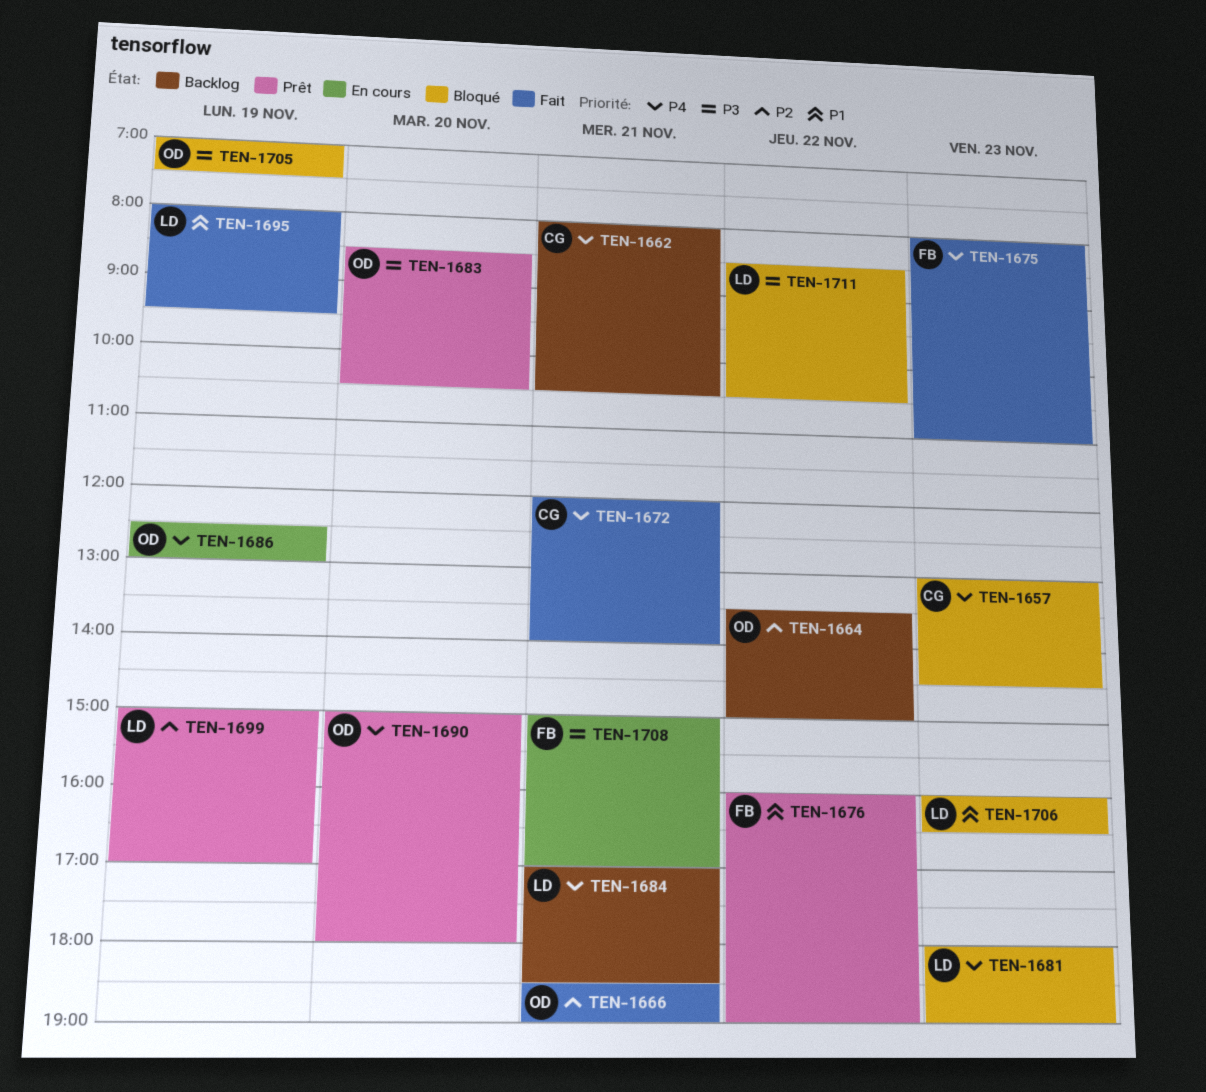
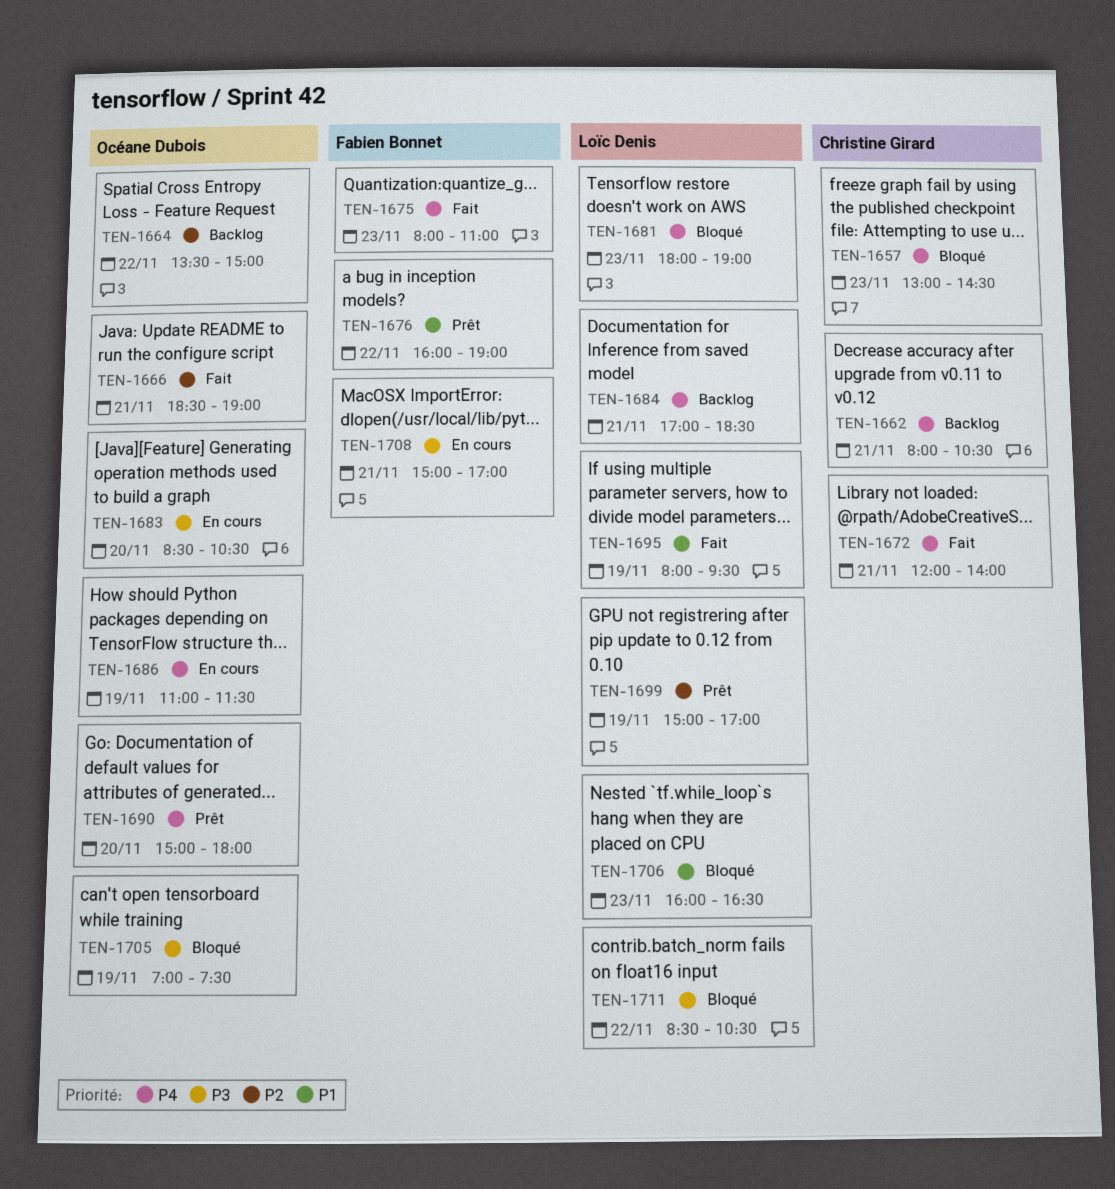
TEN-1683, status: Prêt -> En cours
TEN-1686, begins: 12:30 -> 11:00
TEN-1686, ends: 13:00 -> 11:30

